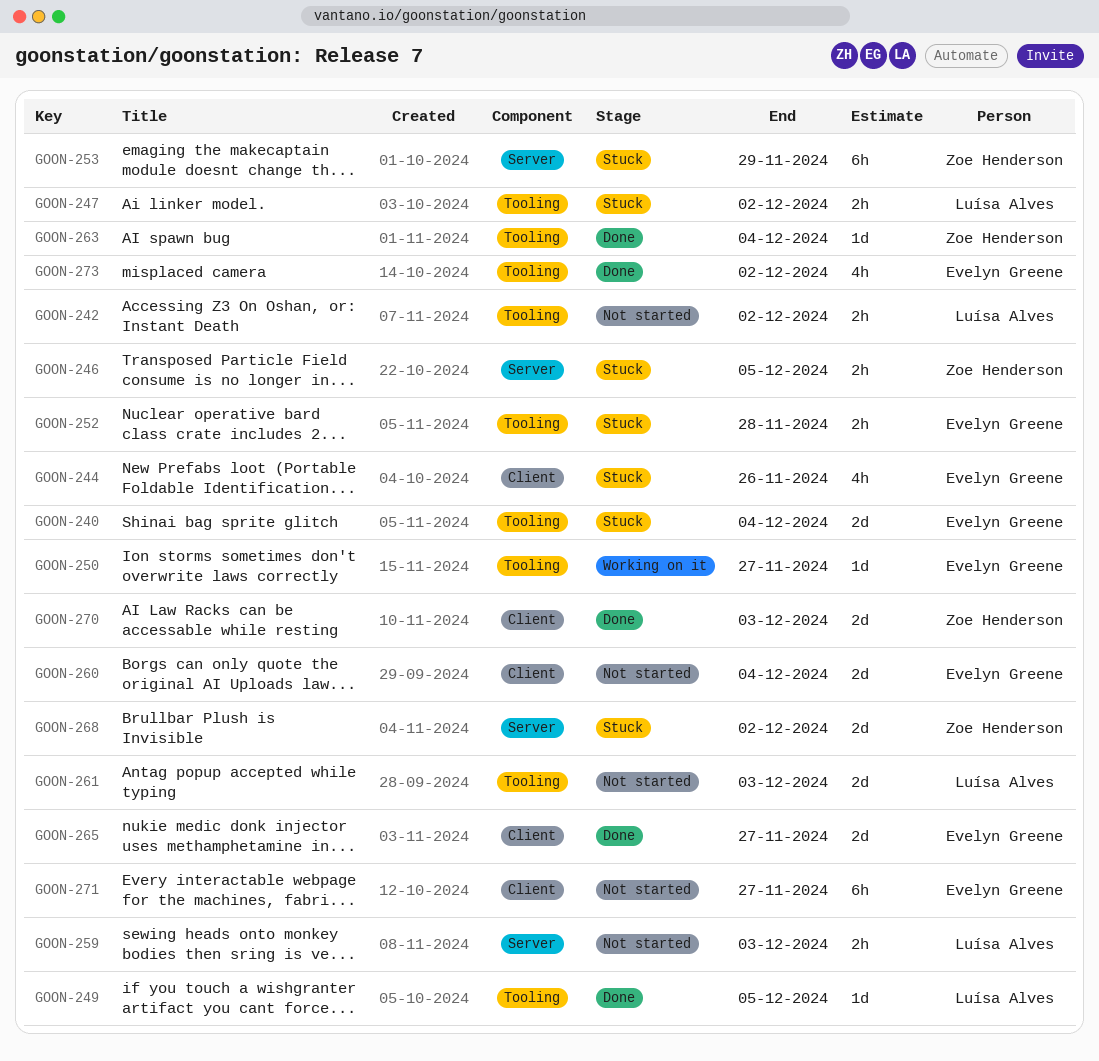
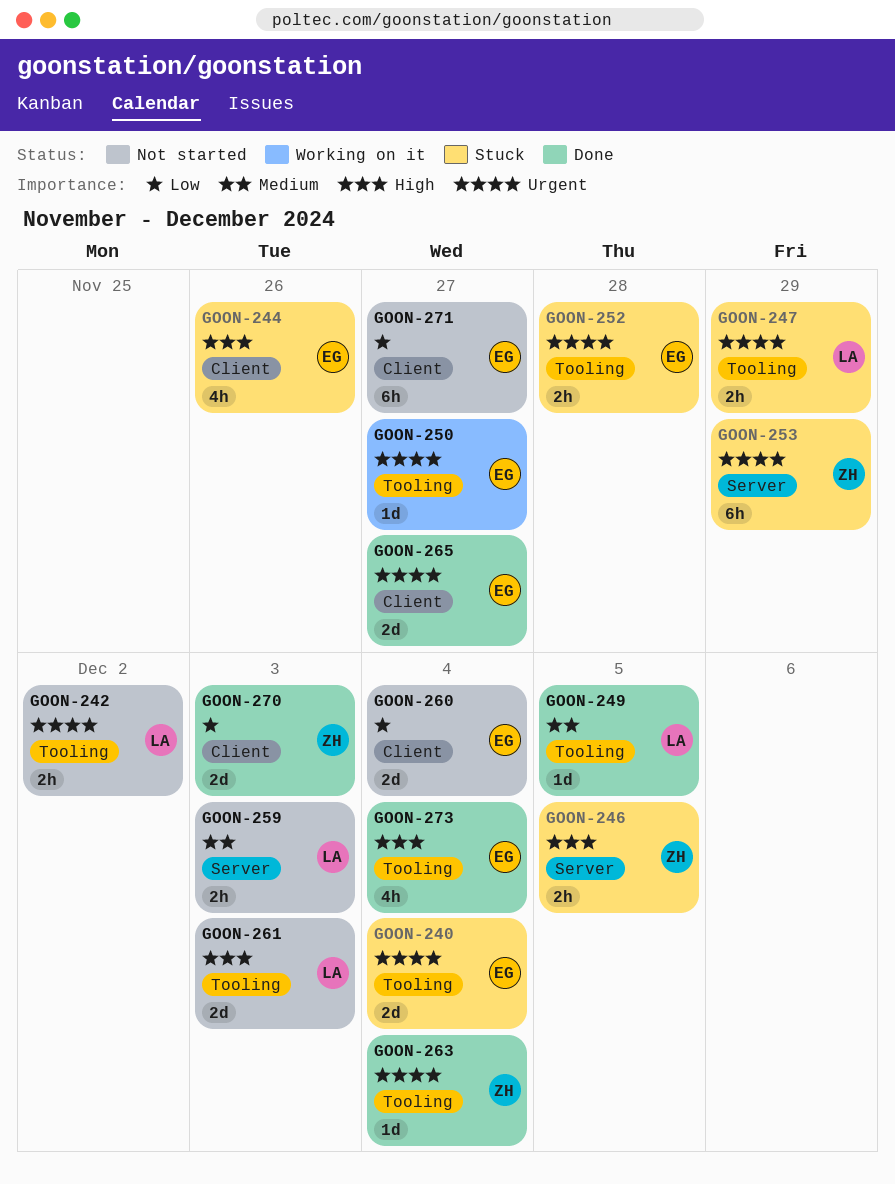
GOON-247, due: Dec 2 -> Nov 29
GOON-268: present -> none
GOON-273, due: Dec 2 -> Dec 4

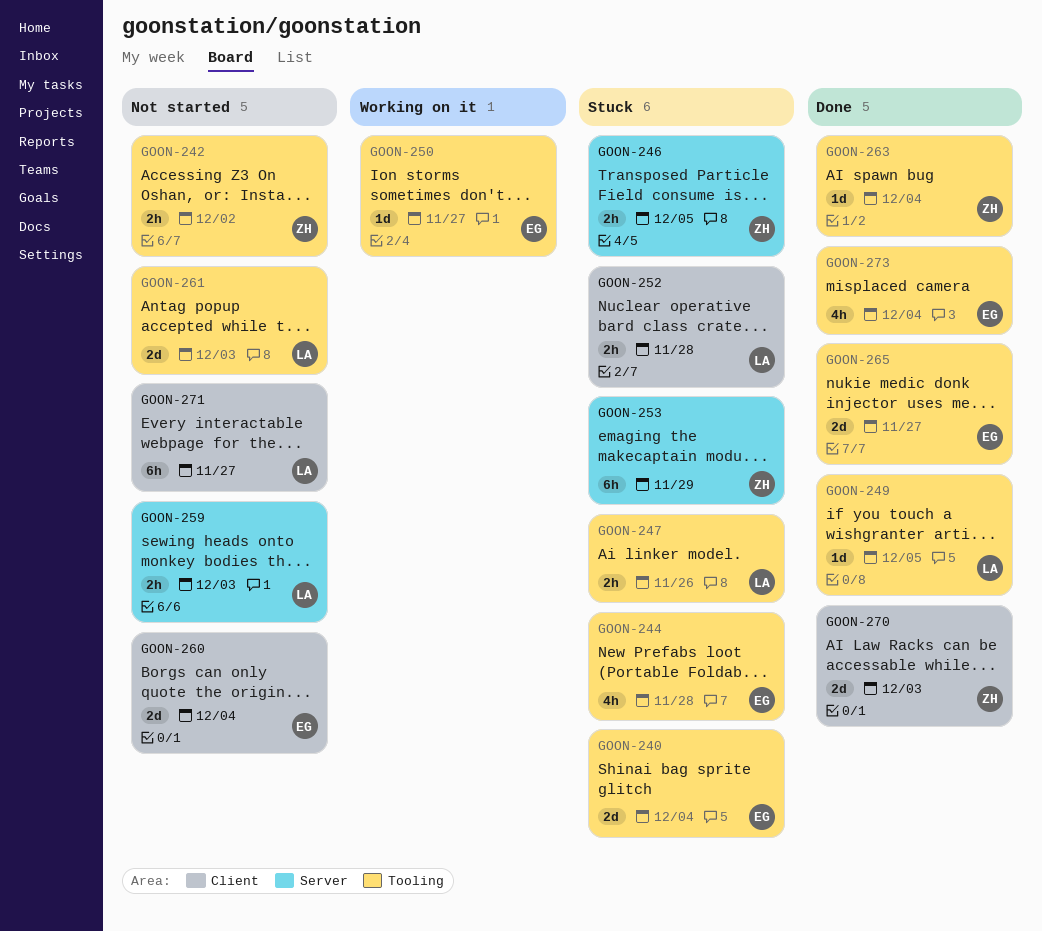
GOON-242, owner: LA -> ZH
GOON-244, label: Client -> Tooling
GOON-244, due: Nov 26 -> Nov 28
GOON-247, due: Nov 29 -> Nov 26
GOON-252, owner: EG -> LA
GOON-252, label: Tooling -> Client
GOON-265, label: Client -> Tooling
GOON-271, owner: EG -> LA

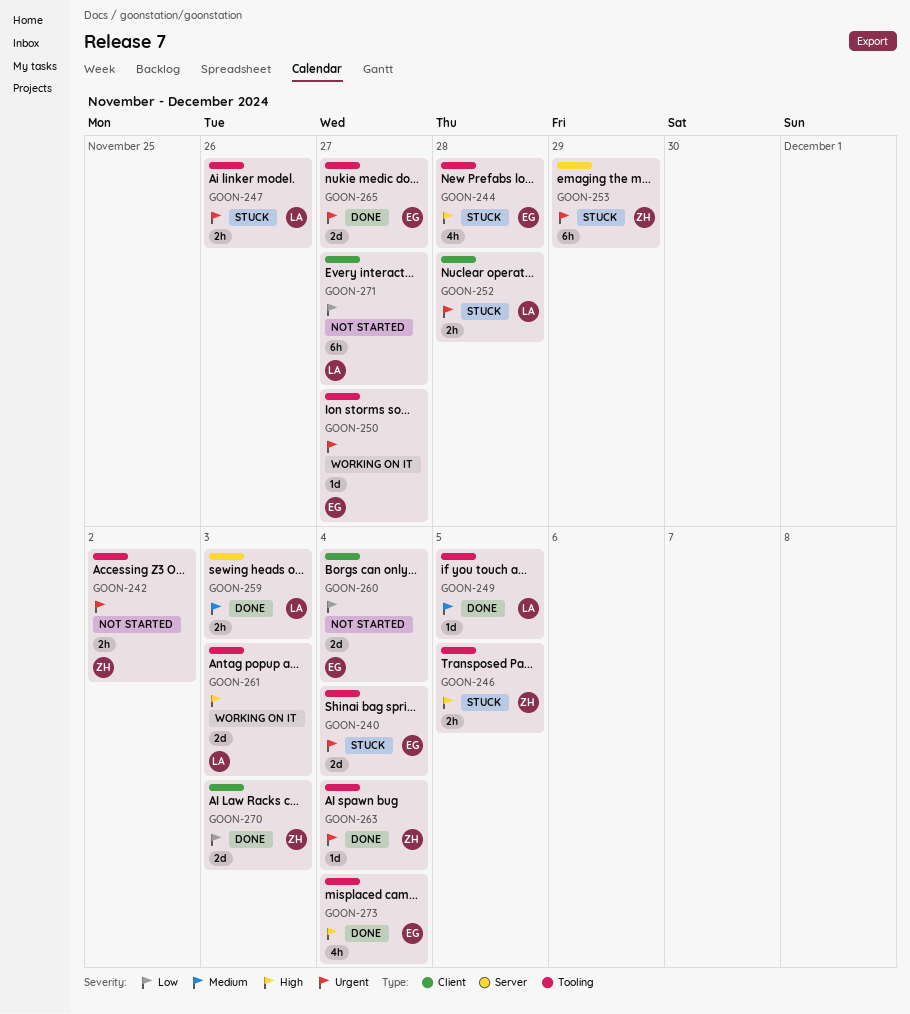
GOON-246, label: Server -> Tooling
GOON-259, status: Not started -> Done
GOON-261, status: Not started -> Working on it

